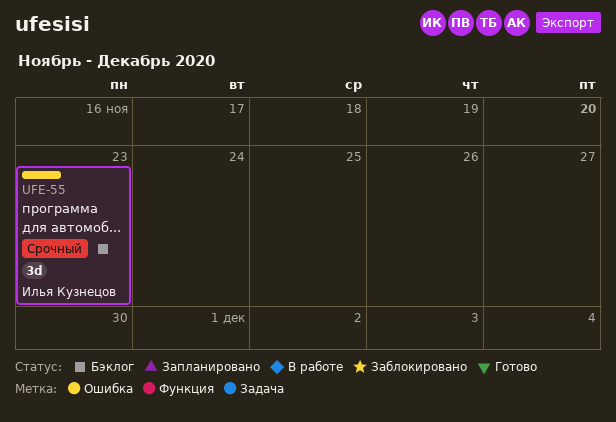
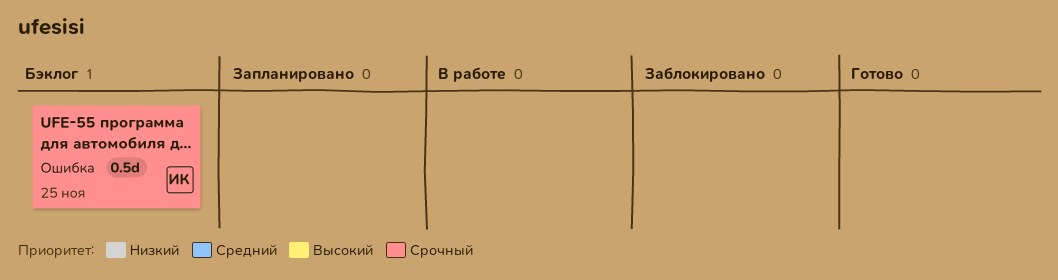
UFE-55, estimate: 3d -> 0.5d
UFE-55, due: Nov 23 -> Nov 25

